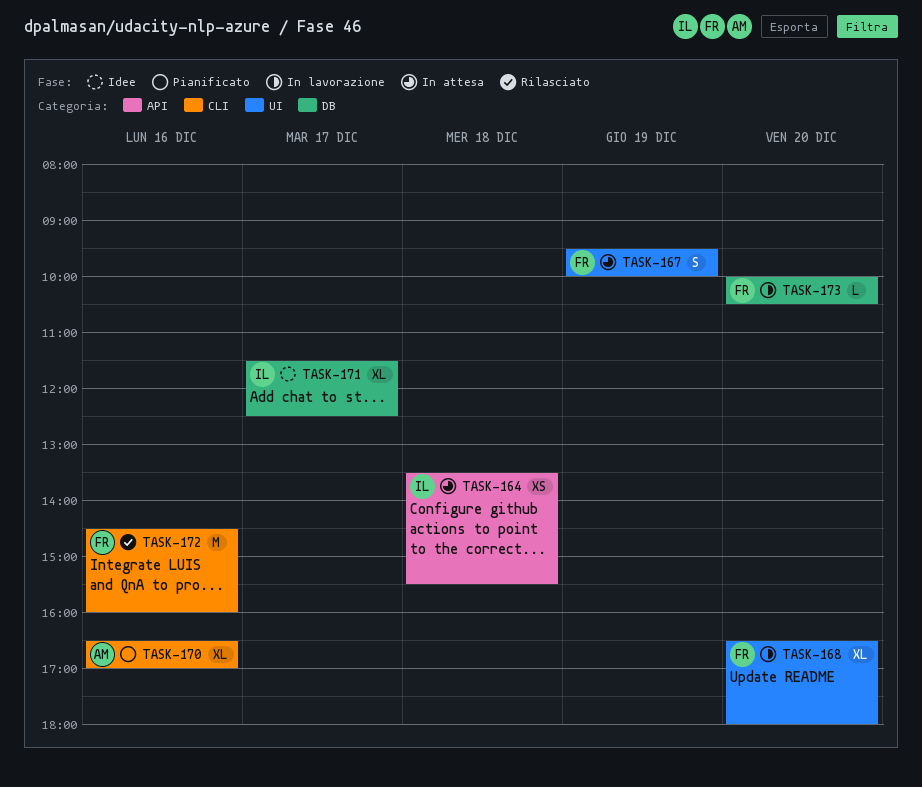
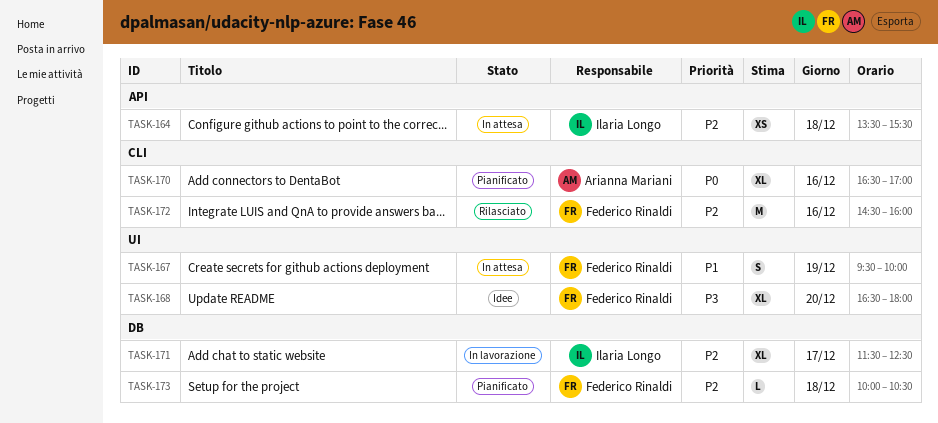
TASK-168, status: In lavorazione -> Idee
TASK-171, status: Idee -> In lavorazione
TASK-173, status: In lavorazione -> Pianificato
TASK-173, day: Dec 20 -> Dec 18

